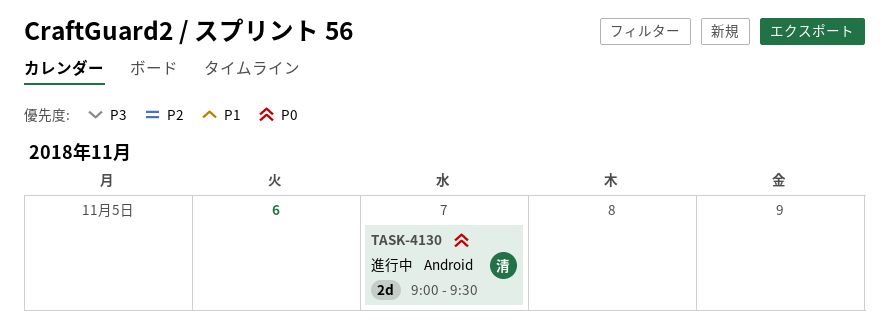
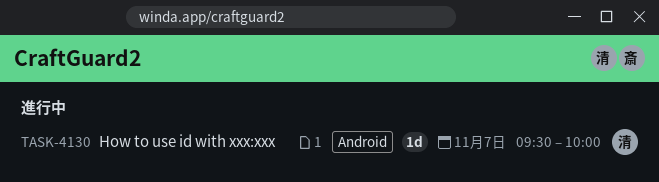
TASK-4130, estimate: 2d -> 1d
TASK-4130, begins: 09:00 -> 09:30
TASK-4130, ends: 09:30 -> 10:00

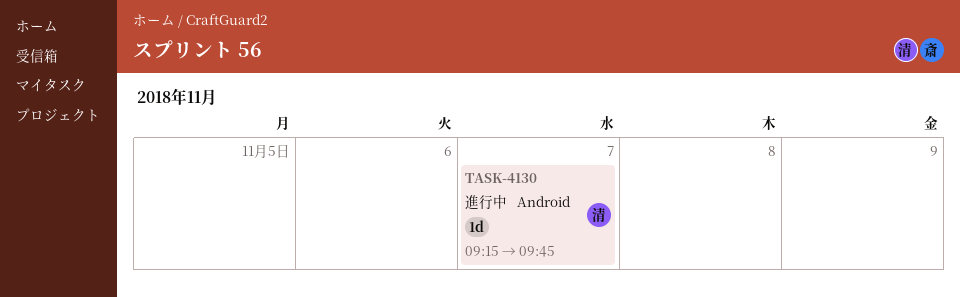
TASK-4130, begins: 09:30 -> 09:15
TASK-4130, ends: 10:00 -> 09:45

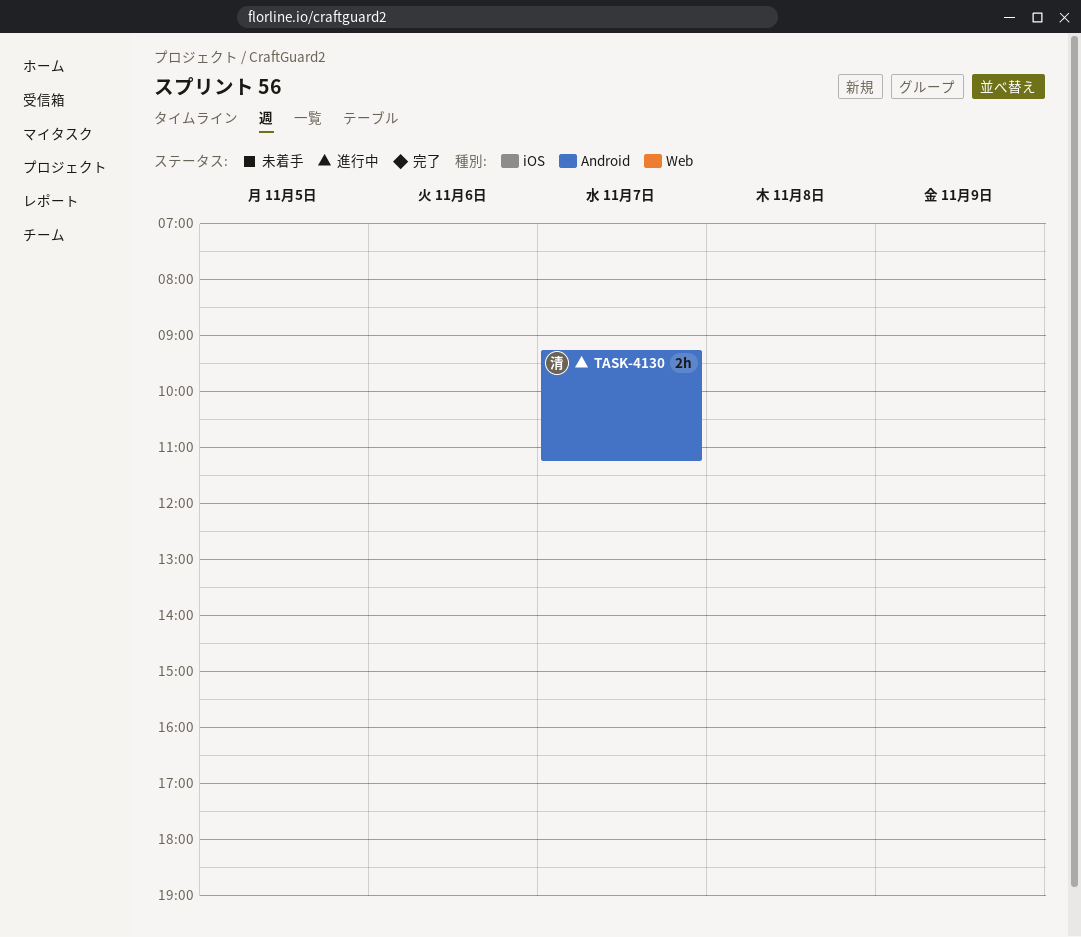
TASK-4130, estimate: 1d -> 2h
TASK-4130, ends: 09:45 -> 11:15

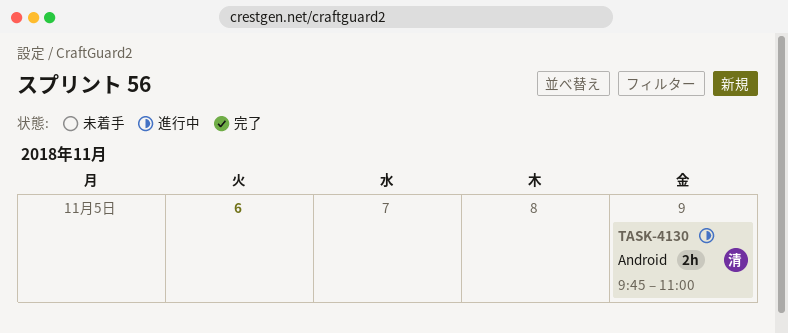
TASK-4130, day: Nov 7 -> Nov 9
TASK-4130, begins: 09:15 -> 09:45
TASK-4130, ends: 11:15 -> 11:00

